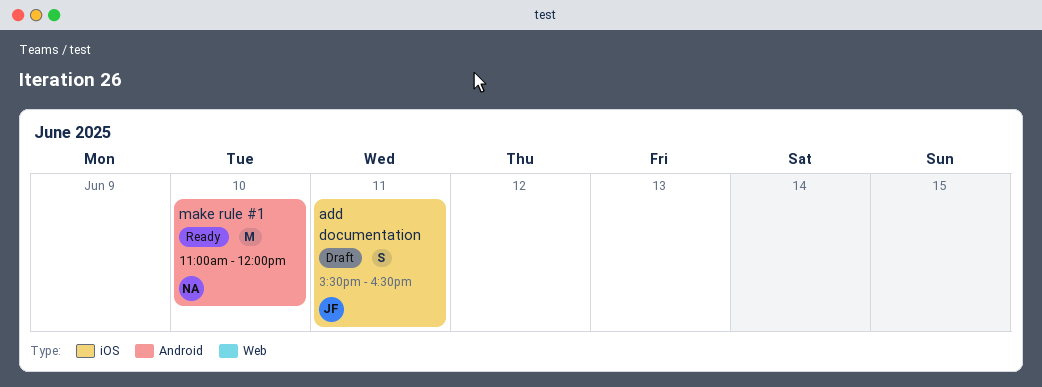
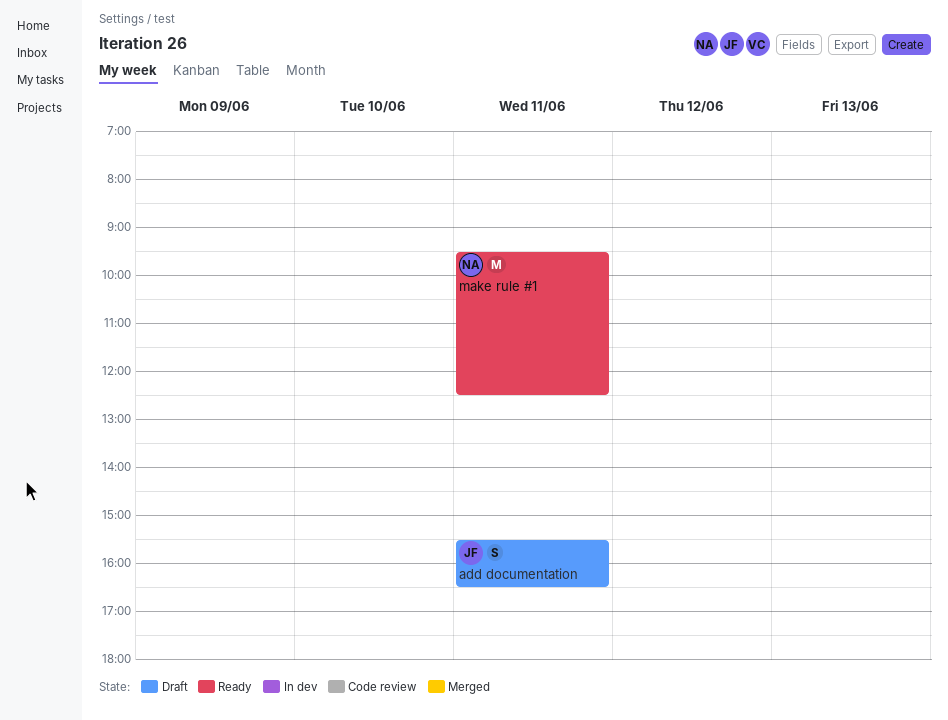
make rule #1, day: Jun 10 -> Jun 11
make rule #1, begins: 11:00 -> 09:30
make rule #1, ends: 12:00 -> 12:30

